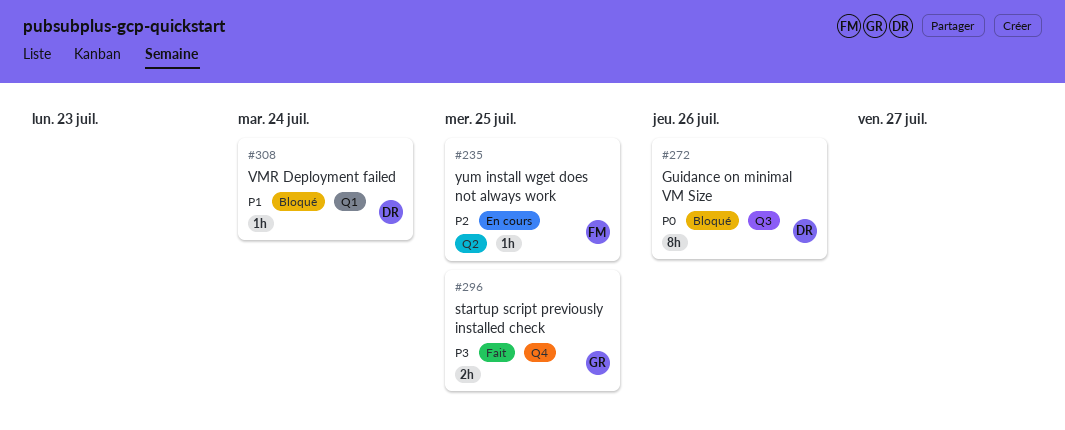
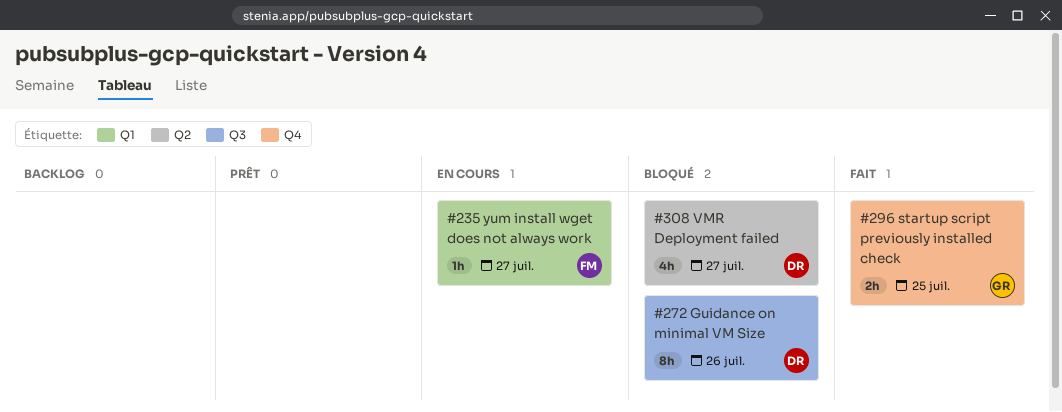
#235, label: Q2 -> Q1
#235, due: Jul 25 -> Jul 27
#308, label: Q1 -> Q2
#308, estimate: 1h -> 4h
#308, due: Jul 24 -> Jul 27

